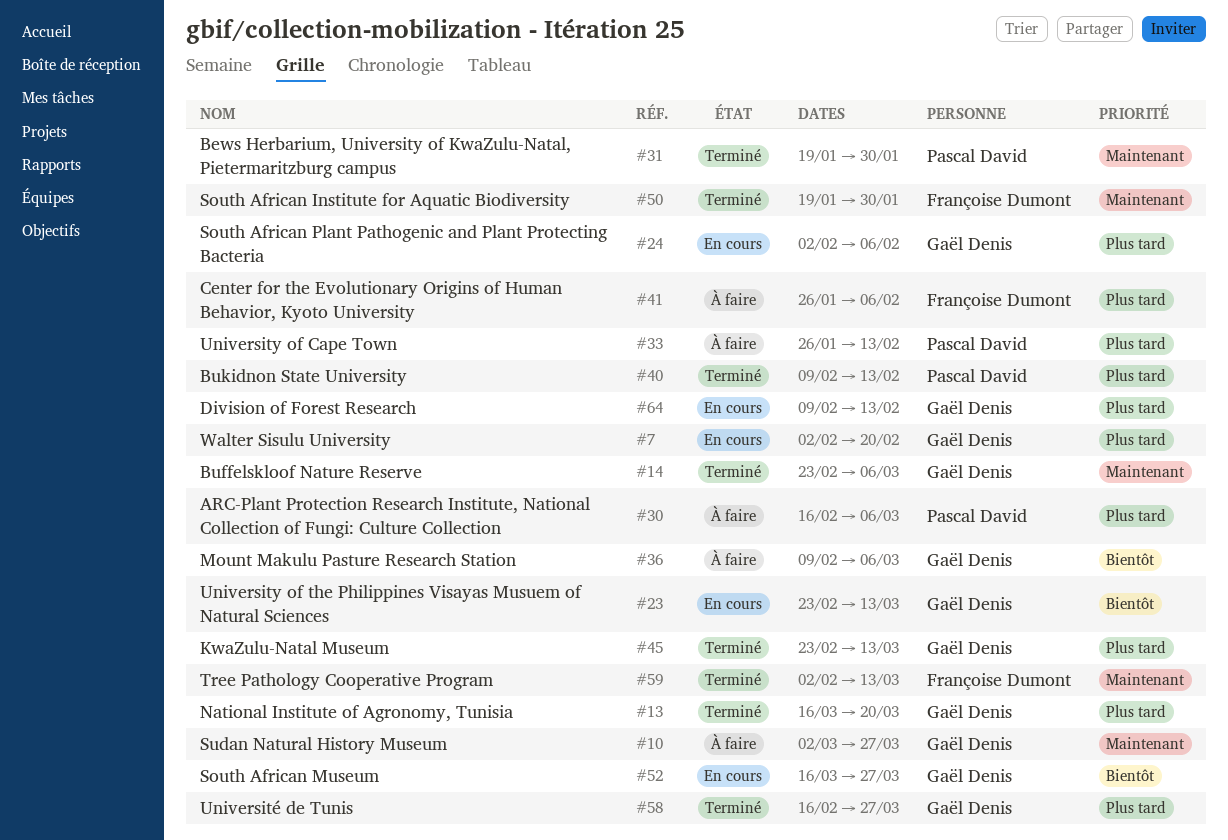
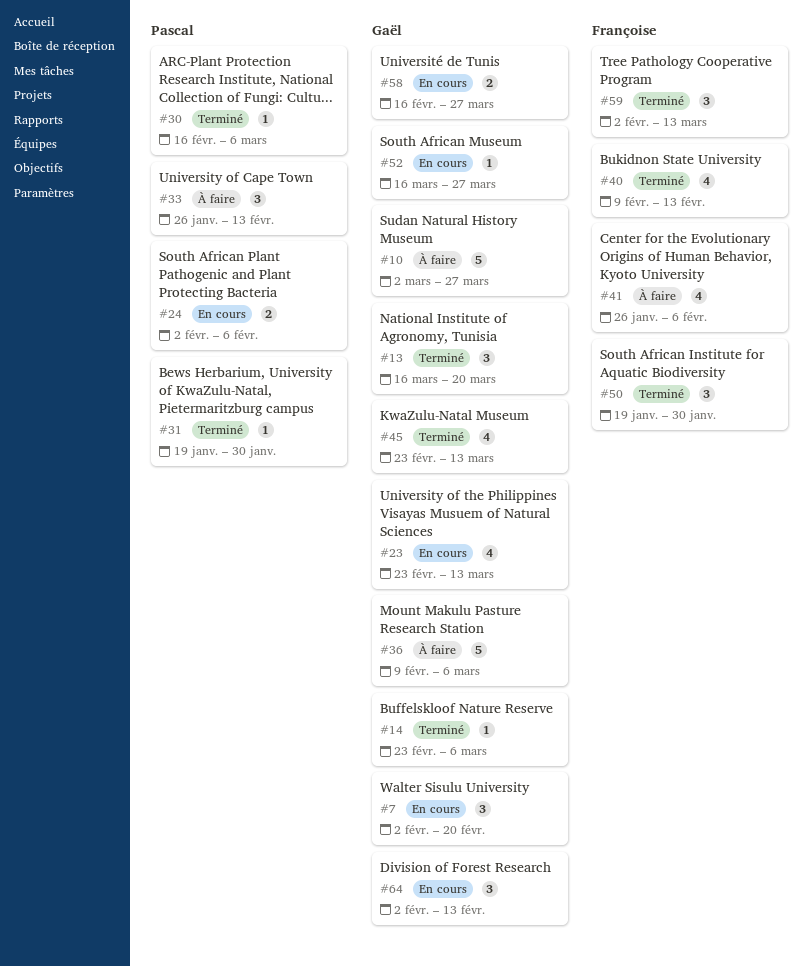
#24, owner: Gaël Denis -> Pascal David
#30, status: À faire -> Terminé
#40, owner: Pascal David -> Françoise Dumont
#58, status: Terminé -> En cours
#64, start: Feb 9 -> Feb 2

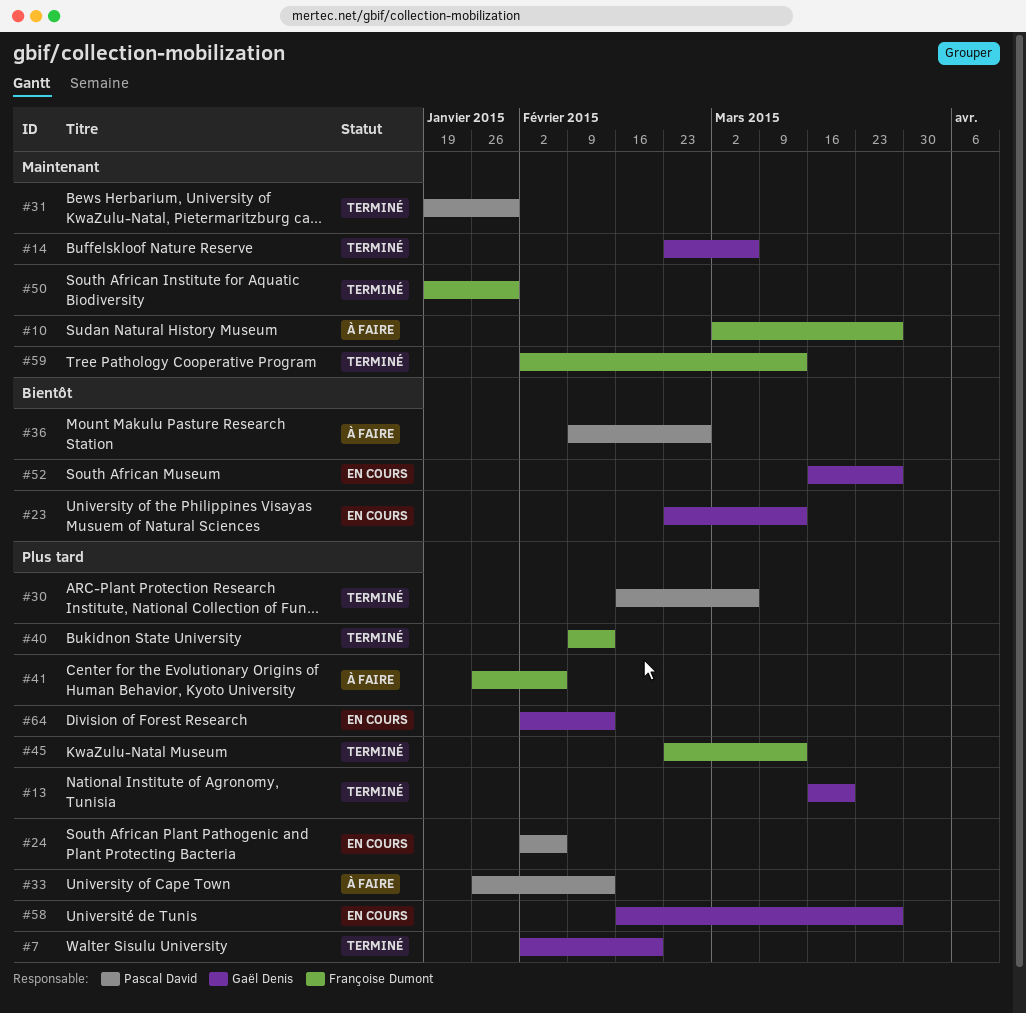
#7, status: En cours -> Terminé
#10, owner: Gaël Denis -> Françoise Dumont
#36, owner: Gaël Denis -> Pascal David
#36, due: Mar 6 -> Feb 27
#45, owner: Gaël Denis -> Françoise Dumont

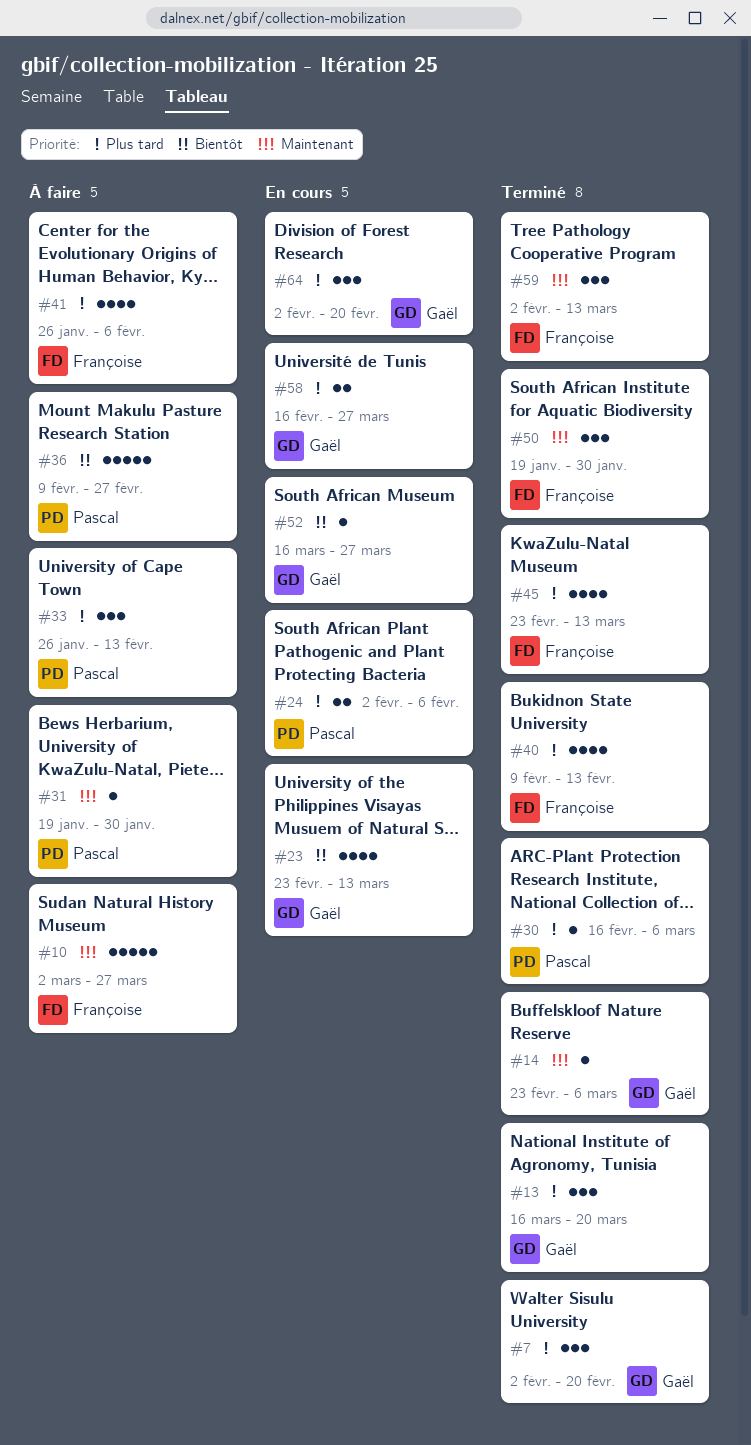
#31, status: Terminé -> À faire
#64, due: Feb 13 -> Feb 20

